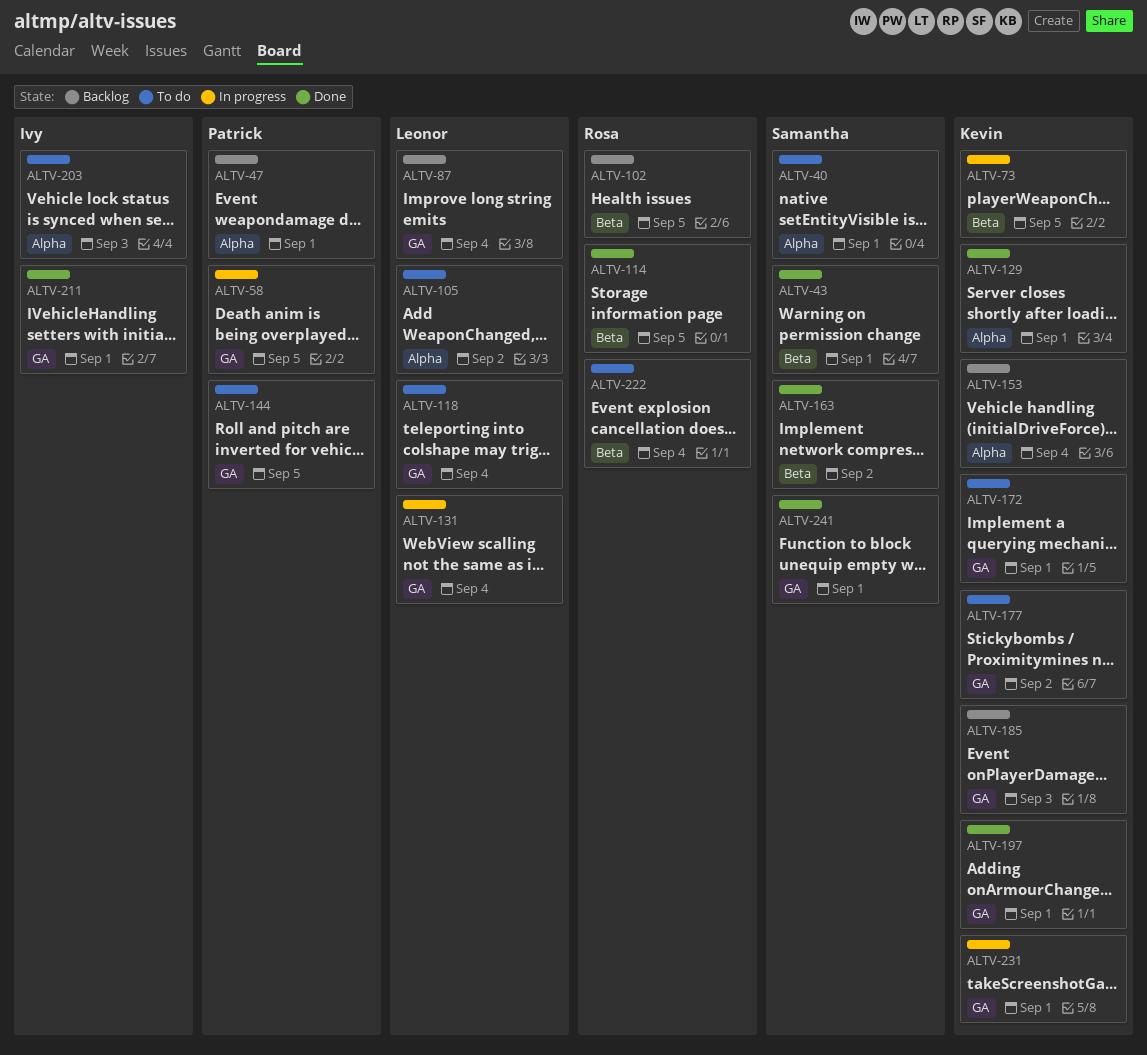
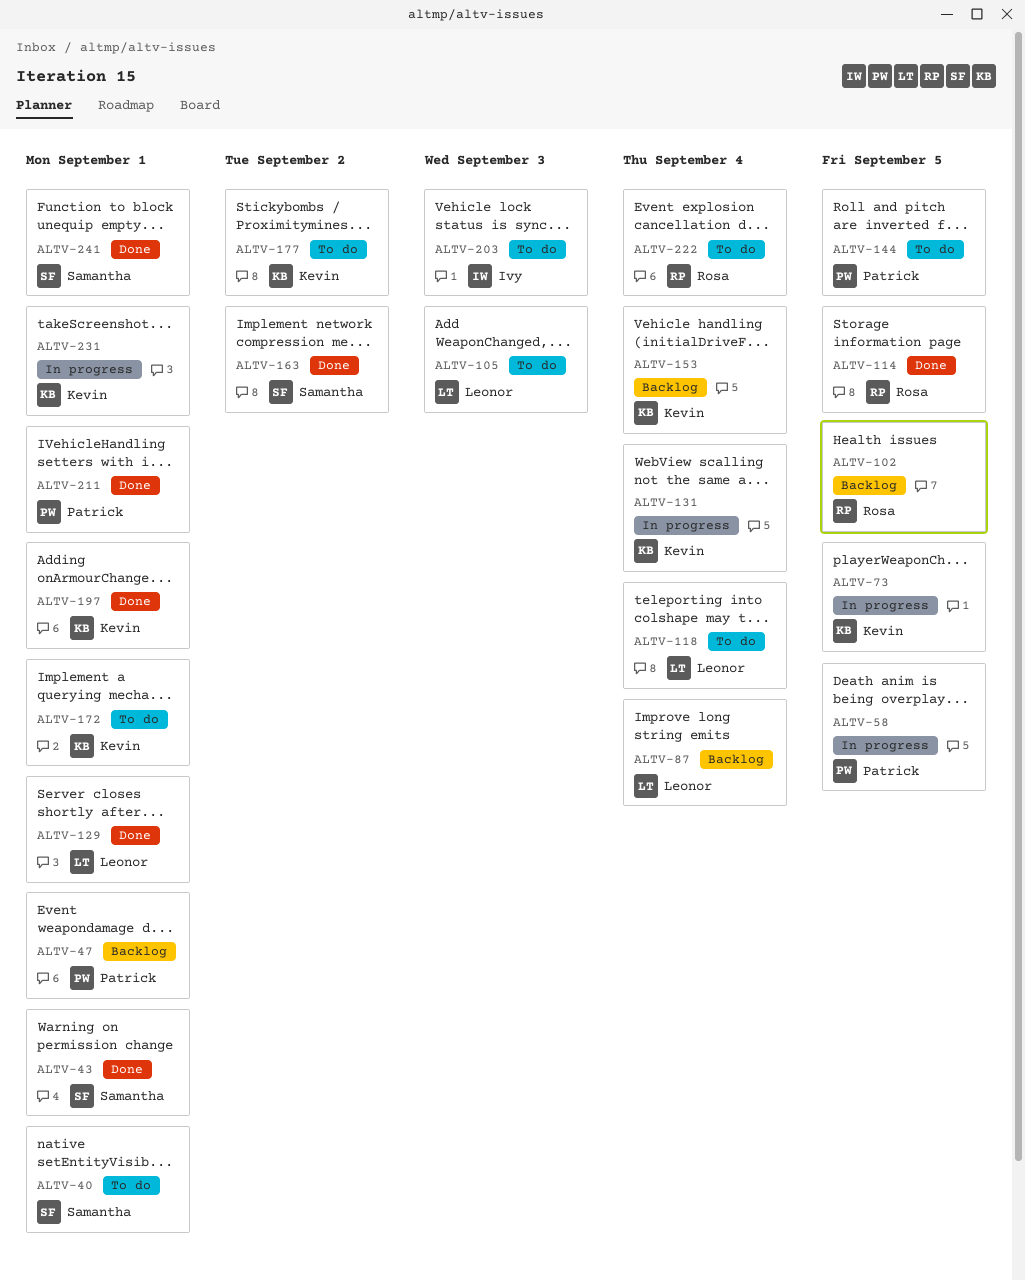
ALTV-105, due: Sep 2 -> Sep 3
ALTV-129, owner: Kevin -> Leonor
ALTV-131, owner: Leonor -> Kevin
ALTV-185: present -> none
ALTV-211, owner: Ivy -> Patrick

